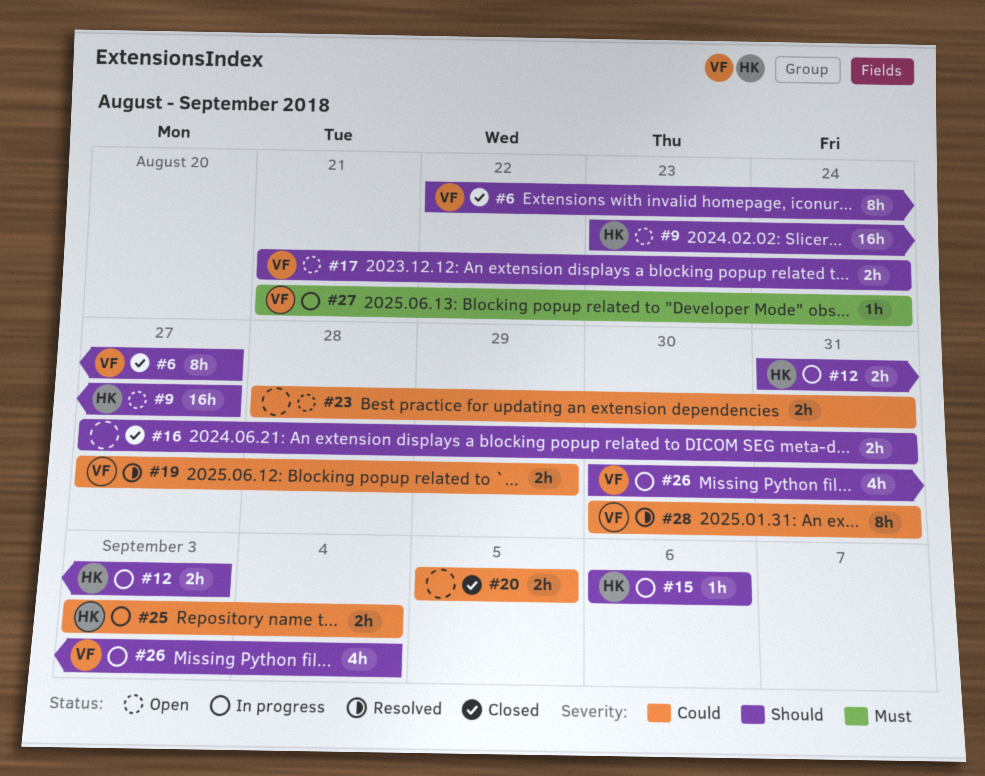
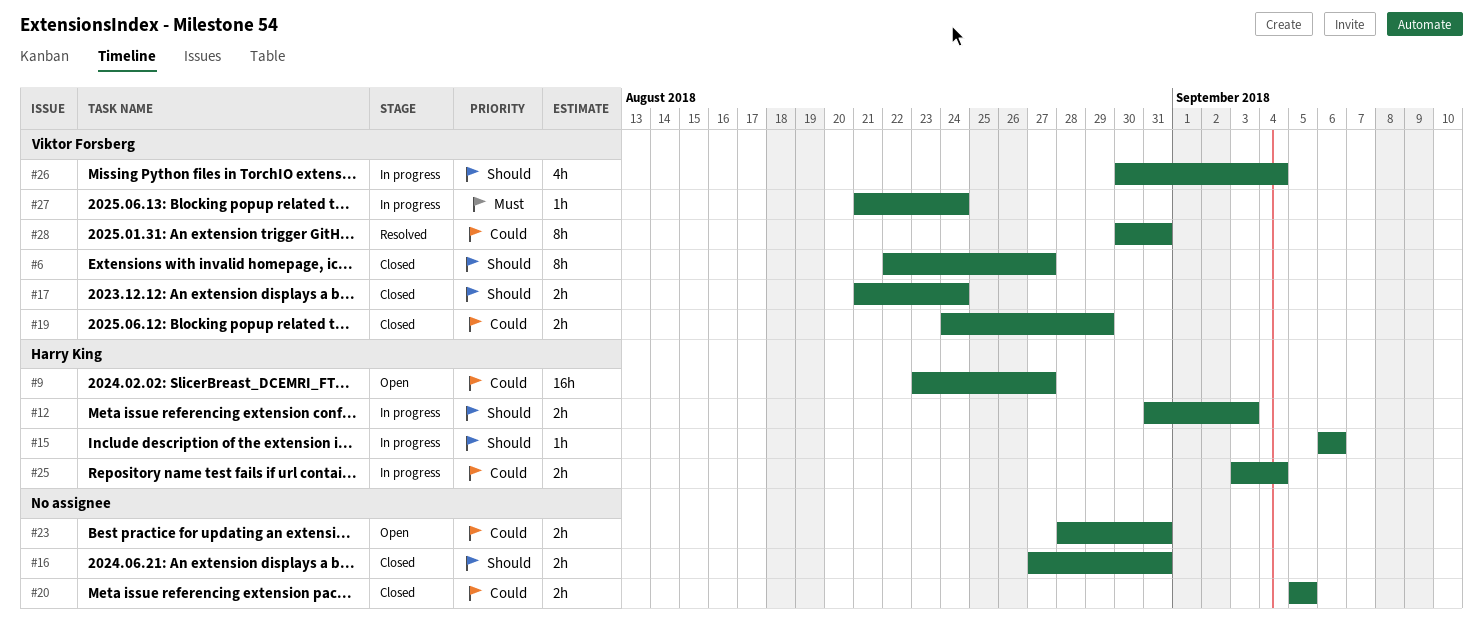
#9, priority: Should -> Could
#17, status: Open -> Closed
#19, status: Resolved -> Closed
#19, start: Aug 27 -> Aug 24

